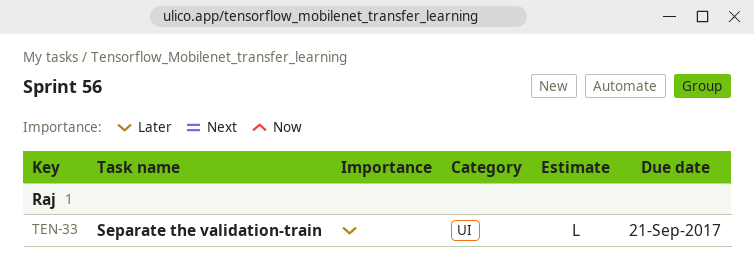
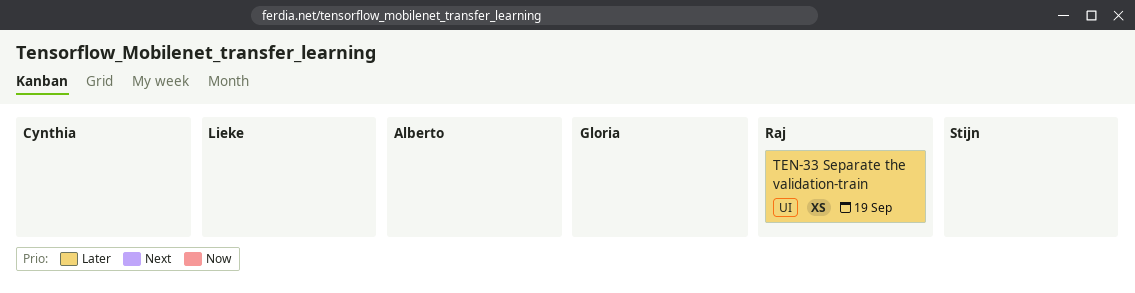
TEN-33, estimate: L -> XS
TEN-33, due: Sep 21 -> Sep 19

